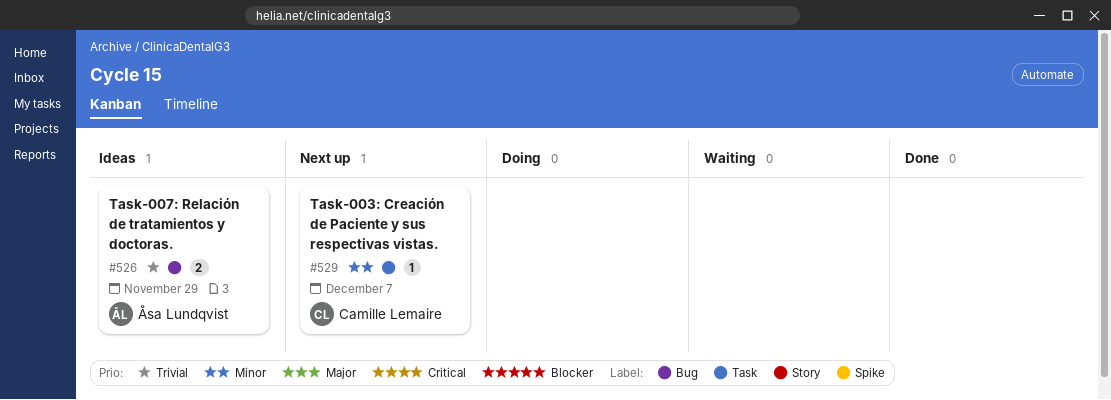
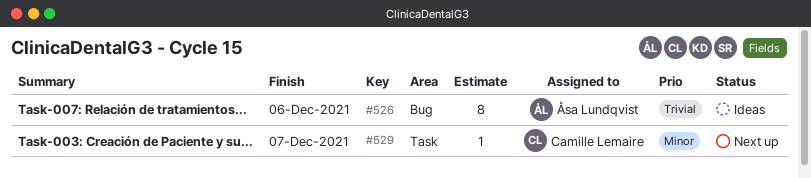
#526, estimate: 2 -> 8
#526, due: Nov 29 -> Dec 6

